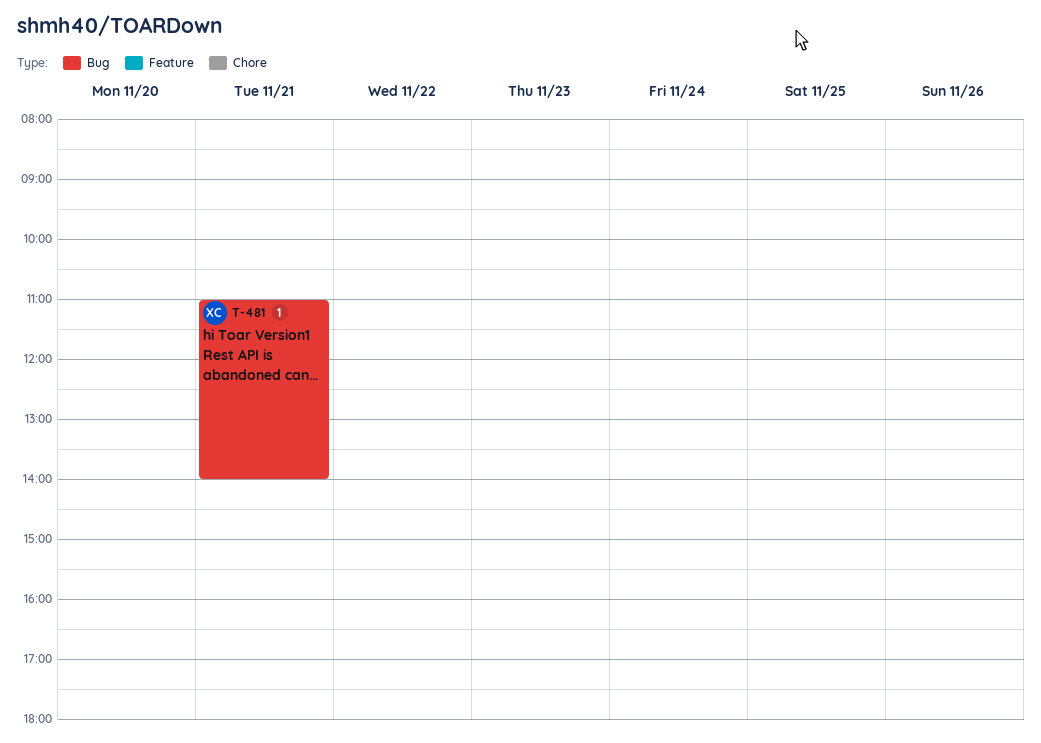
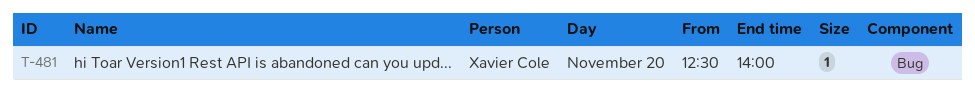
T-481, day: Nov 21 -> Nov 20
T-481, begins: 11:00 -> 12:30

